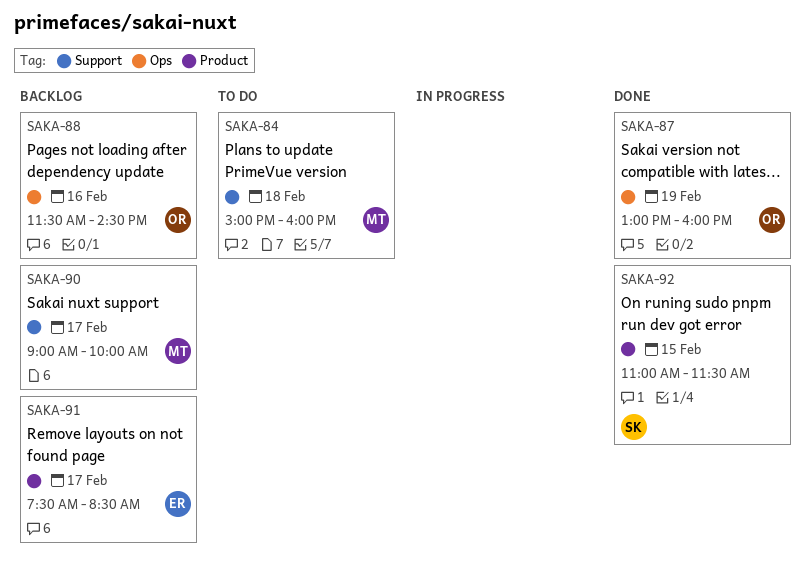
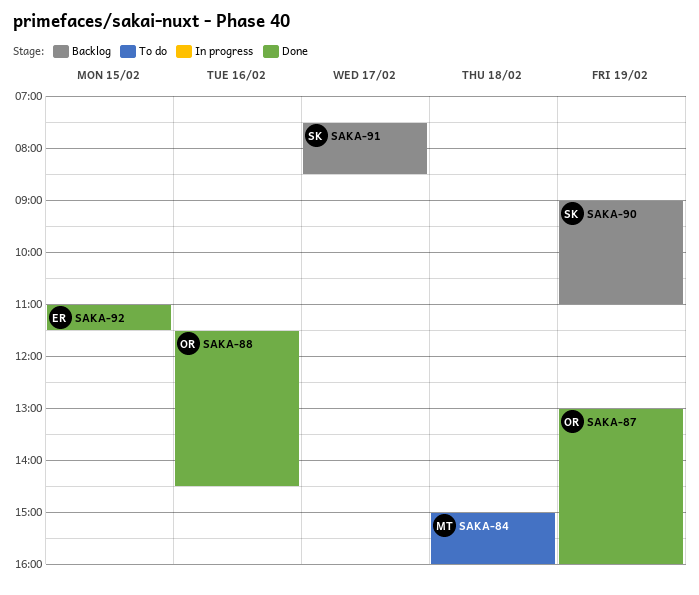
SAKA-88, status: Backlog -> Done
SAKA-90, owner: MT -> SK
SAKA-90, day: Feb 17 -> Feb 19
SAKA-90, ends: 10:00 -> 11:00
SAKA-91, owner: ER -> SK
SAKA-92, owner: SK -> ER

